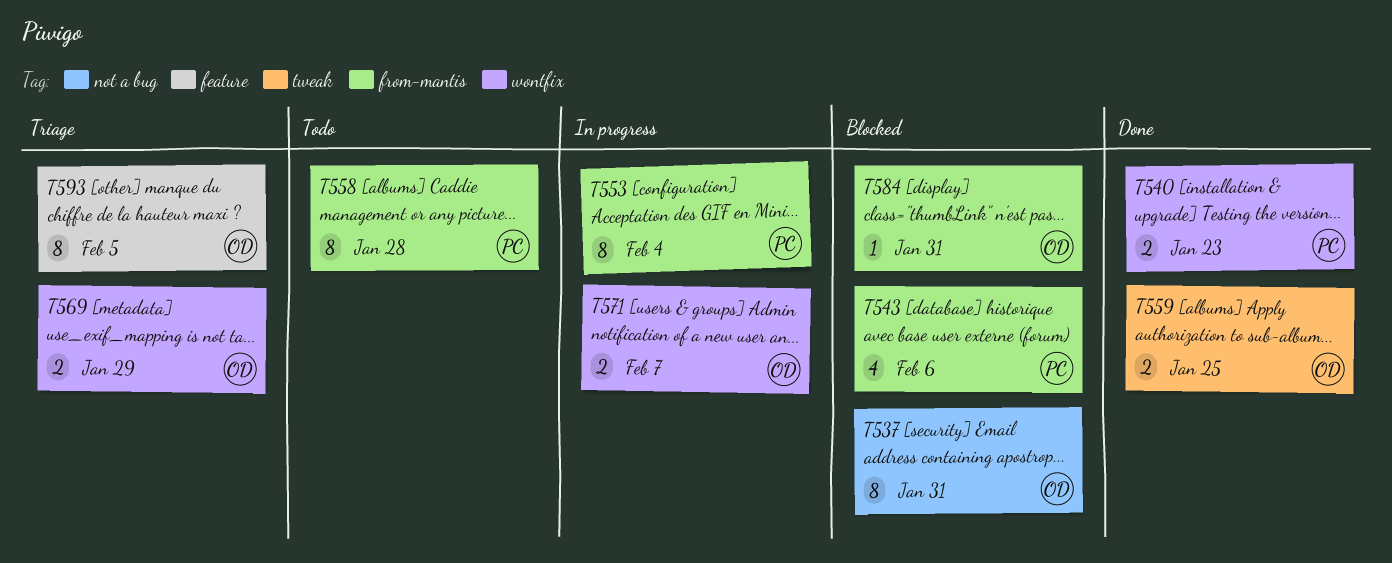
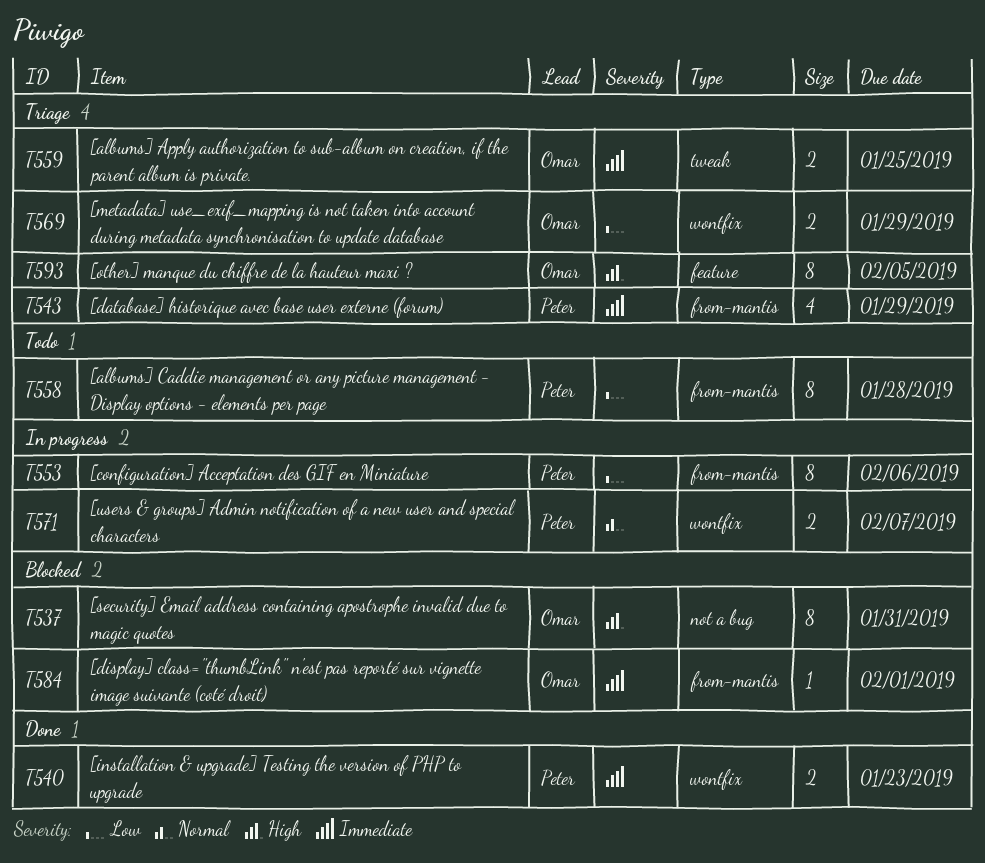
T543, status: Blocked -> Triage
T543, due: Feb 6 -> Jan 29
T553, due: Feb 4 -> Feb 6
T559, status: Done -> Triage
T571, owner: Omar -> Peter
T584, due: Jan 31 -> Feb 1

